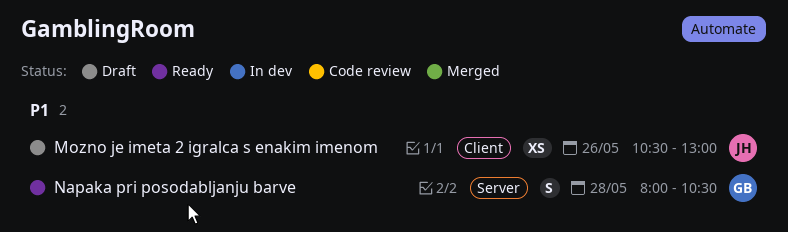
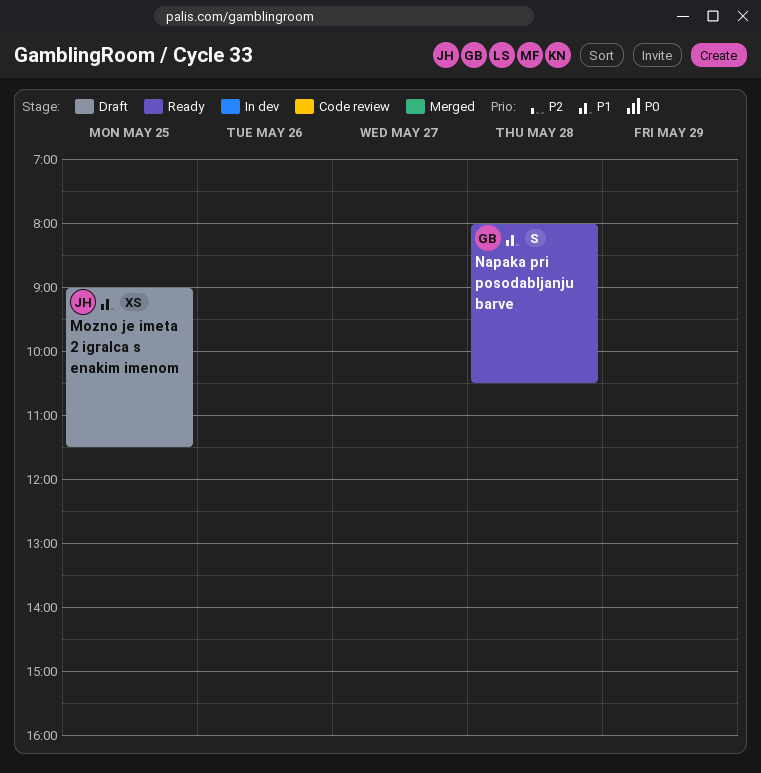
Mozno je imeta 2 igralca s enakim imenom, day: May 26 -> May 25
Mozno je imeta 2 igralca s enakim imenom, begins: 10:30 -> 09:00
Mozno je imeta 2 igralca s enakim imenom, ends: 13:00 -> 11:30

